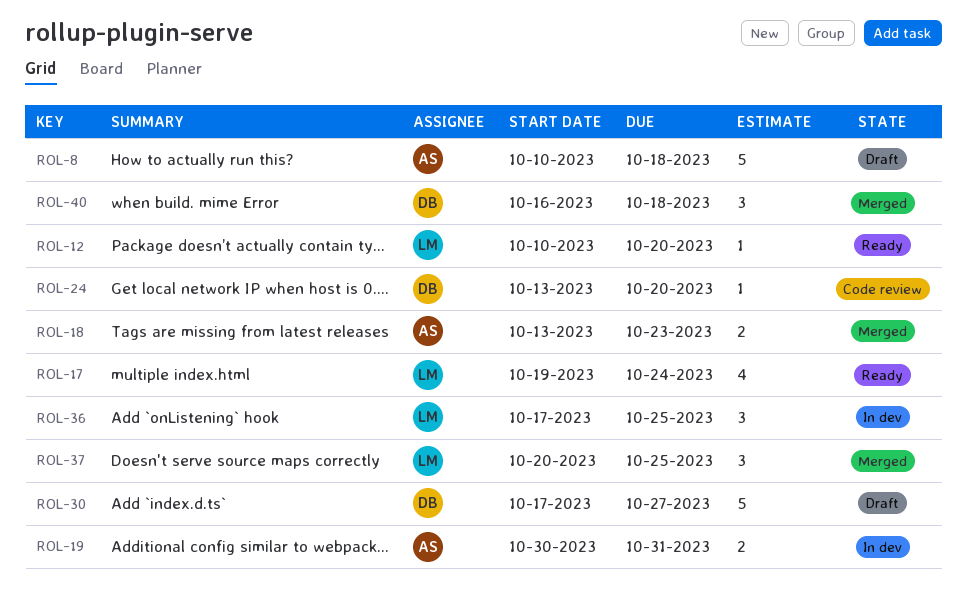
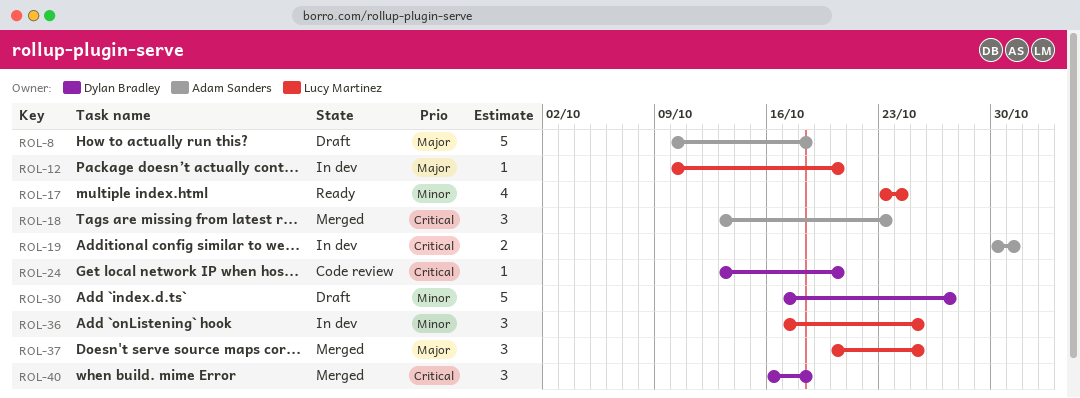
ROL-12, status: Ready -> In dev
ROL-17, start: Oct 19 -> Oct 23
ROL-18, estimate: 2 -> 3

